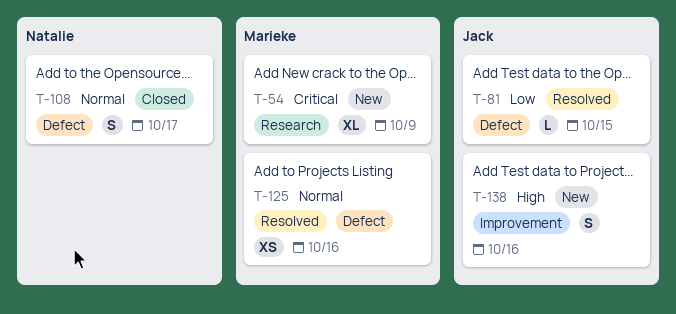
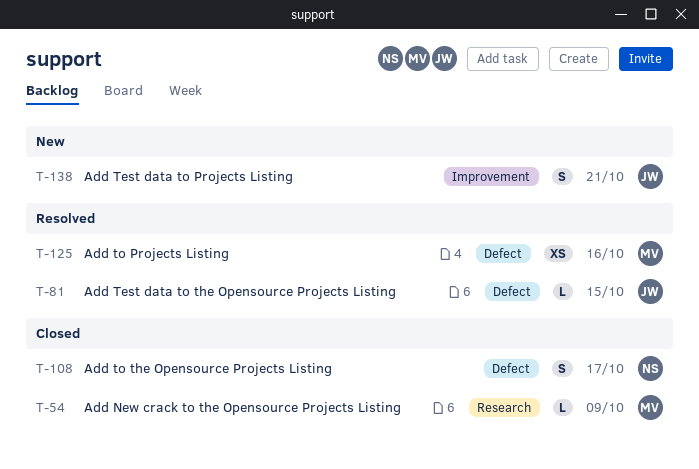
T-54, status: New -> Closed
T-54, estimate: XL -> L
T-138, due: Oct 16 -> Oct 21

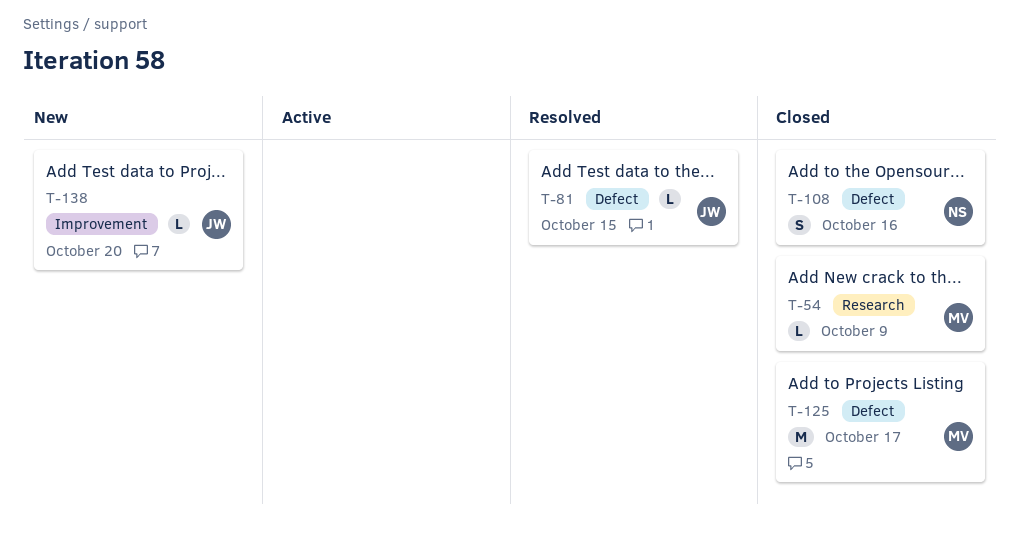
T-108, due: Oct 17 -> Oct 16
T-125, status: Resolved -> Closed
T-125, estimate: XS -> M
T-125, due: Oct 16 -> Oct 17
T-138, estimate: S -> L
T-138, due: Oct 21 -> Oct 20

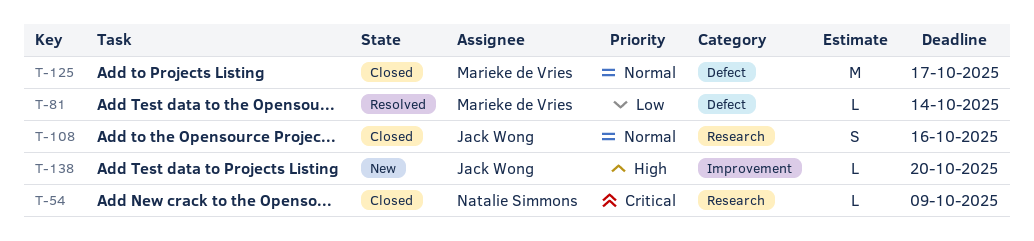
T-54, owner: Marieke de Vries -> Natalie Simmons
T-81, owner: Jack Wong -> Marieke de Vries
T-81, due: Oct 15 -> Oct 14
T-108, owner: Natalie Simmons -> Jack Wong
T-108, label: Defect -> Research

